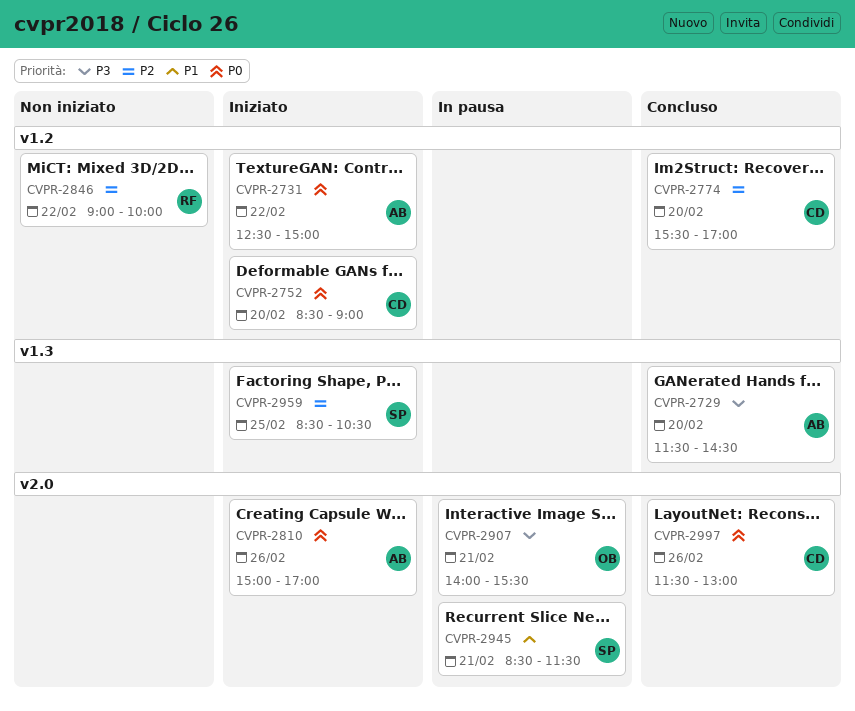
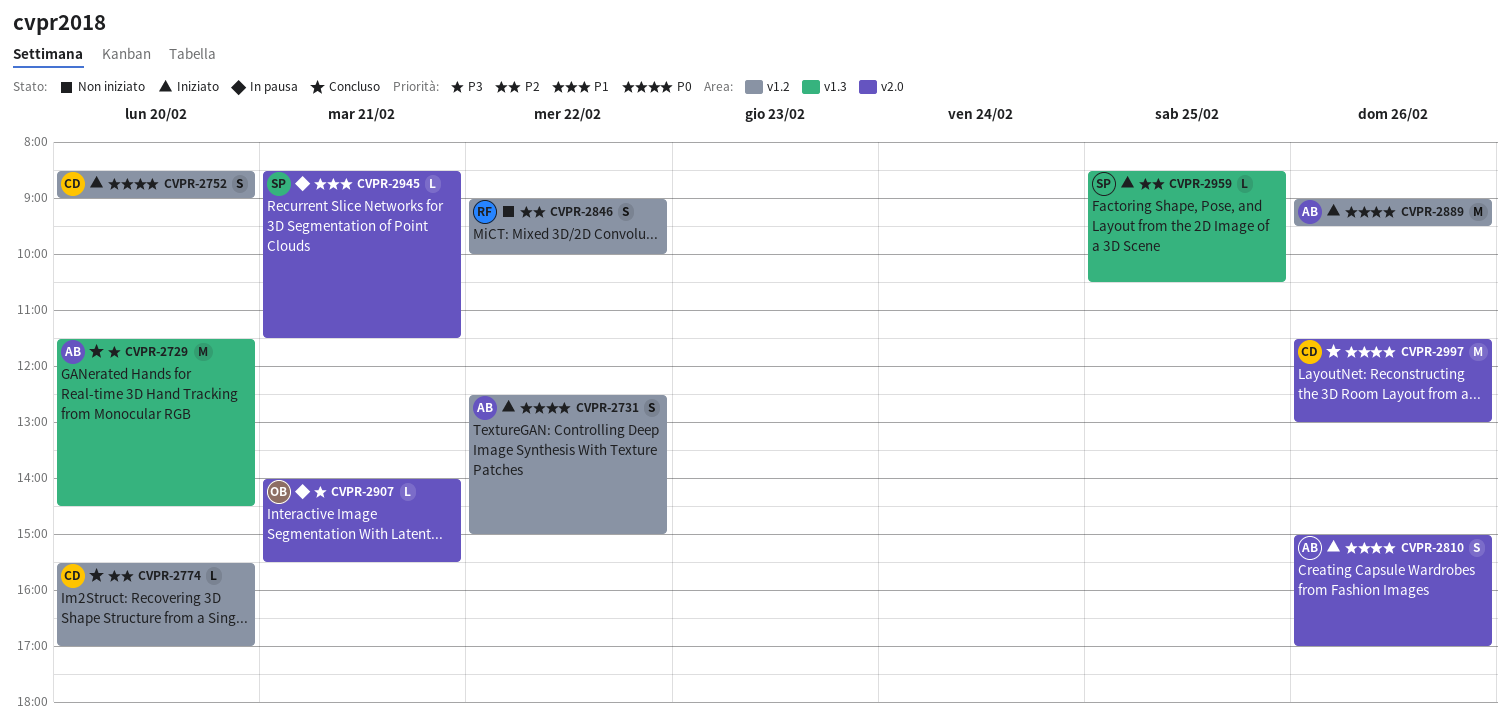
CVPR-2889: none -> present

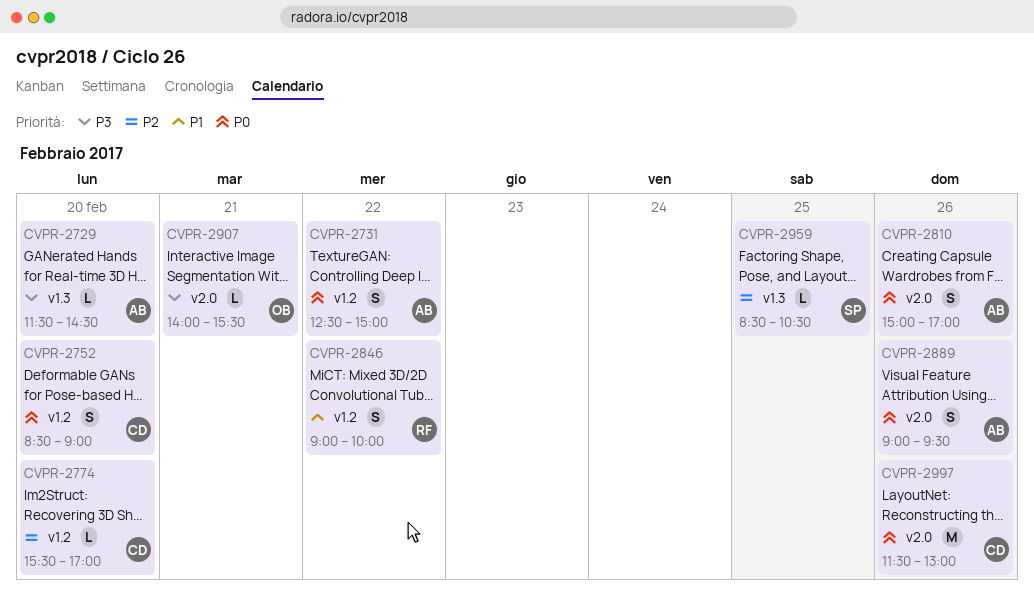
CVPR-2729, estimate: M -> L
CVPR-2846, priority: P2 -> P1
CVPR-2889, label: v1.2 -> v2.0
CVPR-2889, estimate: M -> S
CVPR-2945: present -> none

